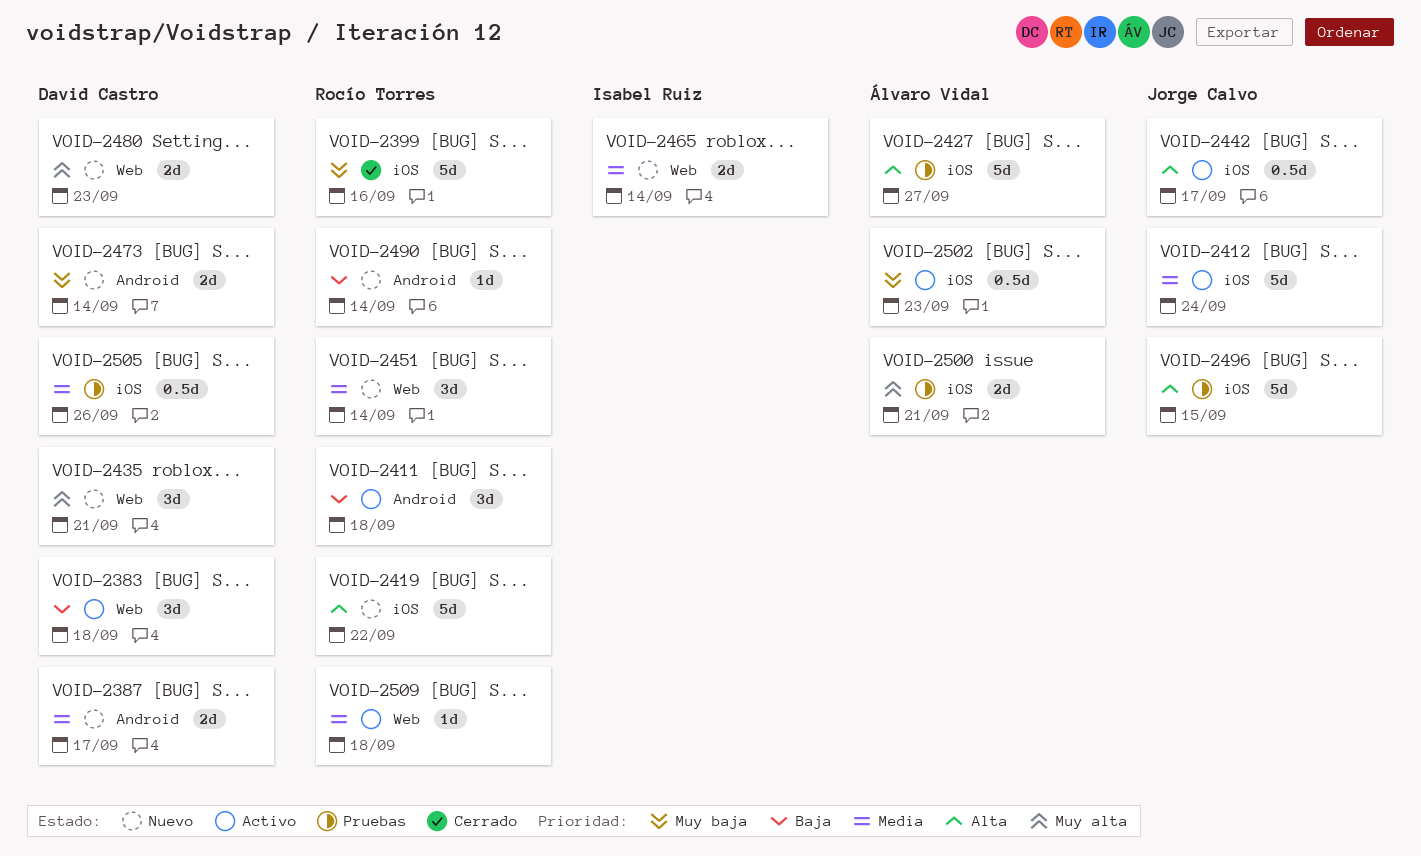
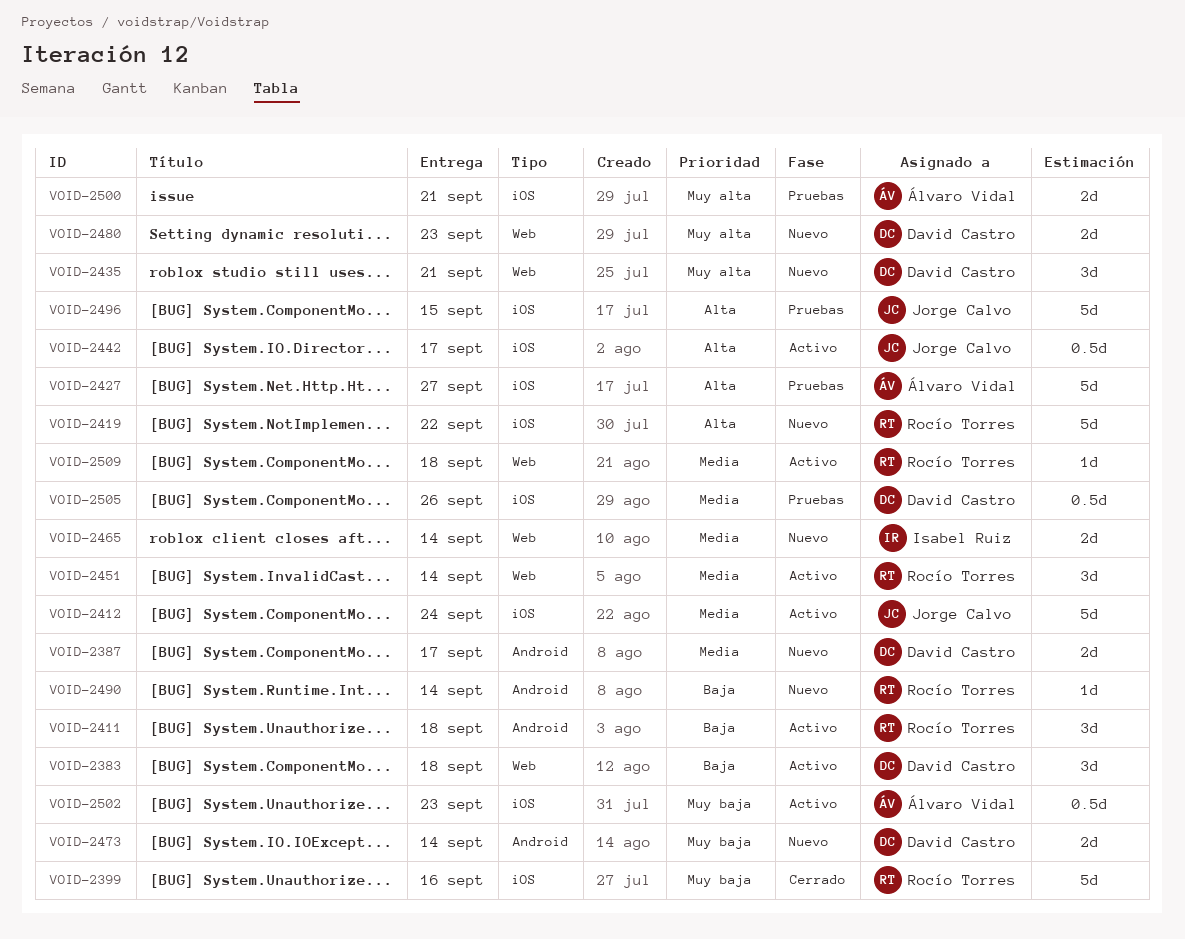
VOID-2451, status: Nuevo -> Activo

